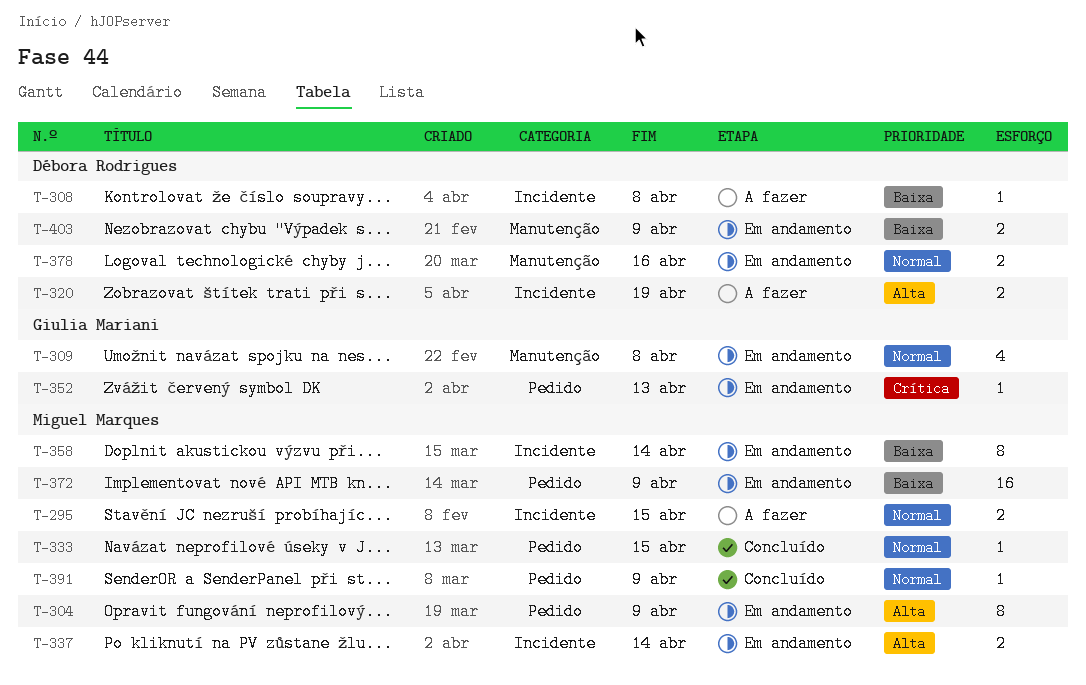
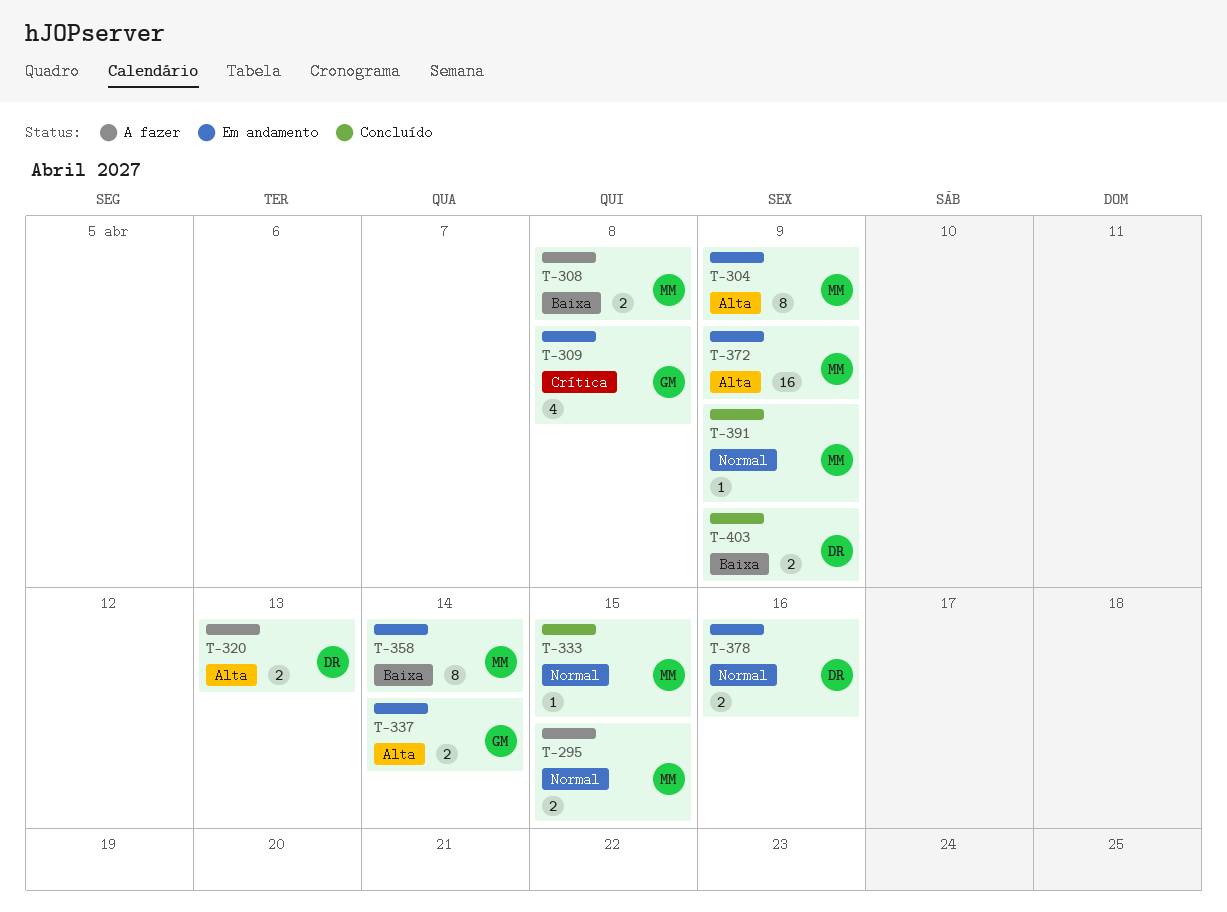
T-308, owner: Débora Rodrigues -> Miguel Marques
T-308, estimate: 1 -> 2
T-309, priority: Normal -> Crítica
T-320, due: Apr 19 -> Apr 13
T-337, owner: Miguel Marques -> Giulia Mariani
T-352: present -> none
T-372, priority: Baixa -> Alta
T-403, status: Em andamento -> Concluído

